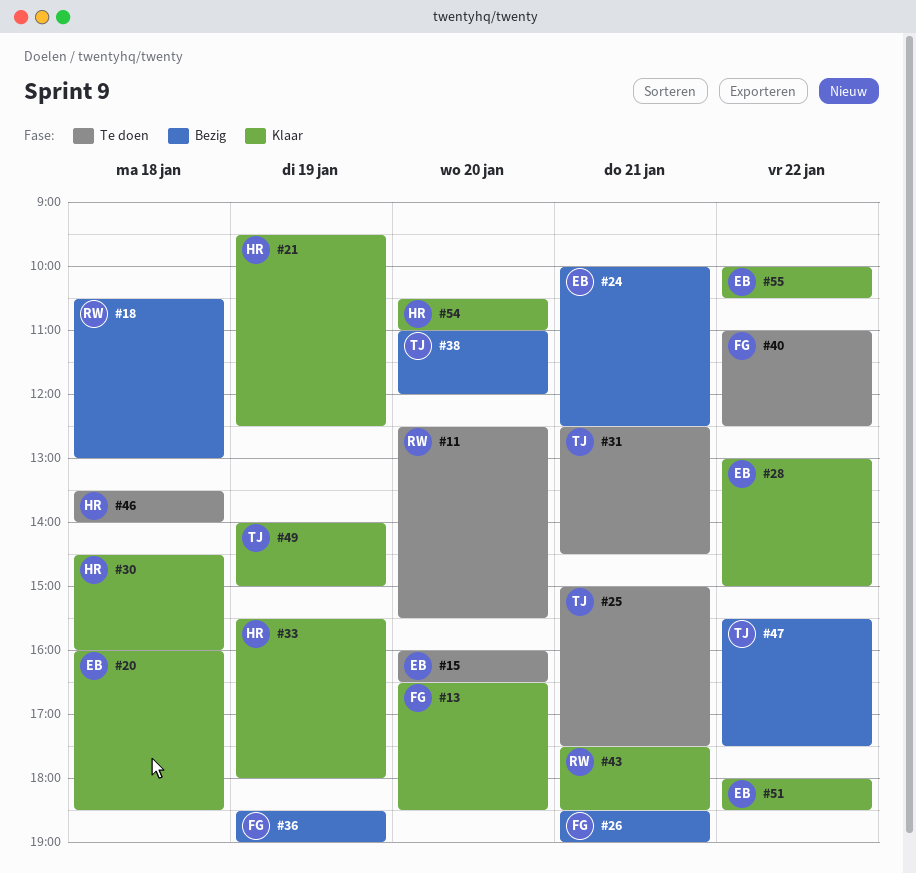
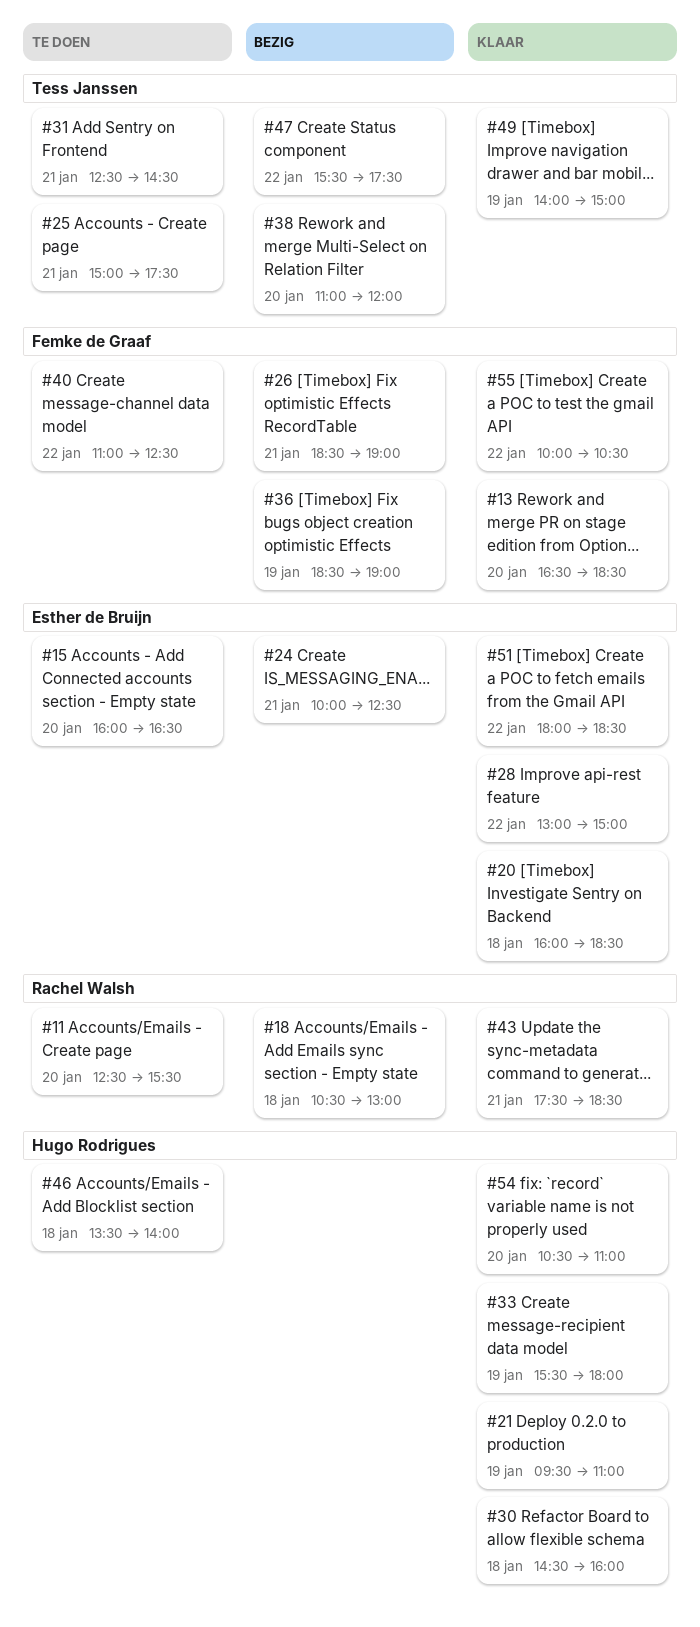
#21, ends: 12:30 -> 11:00
#55, owner: Esther de Bruijn -> Femke de Graaf

